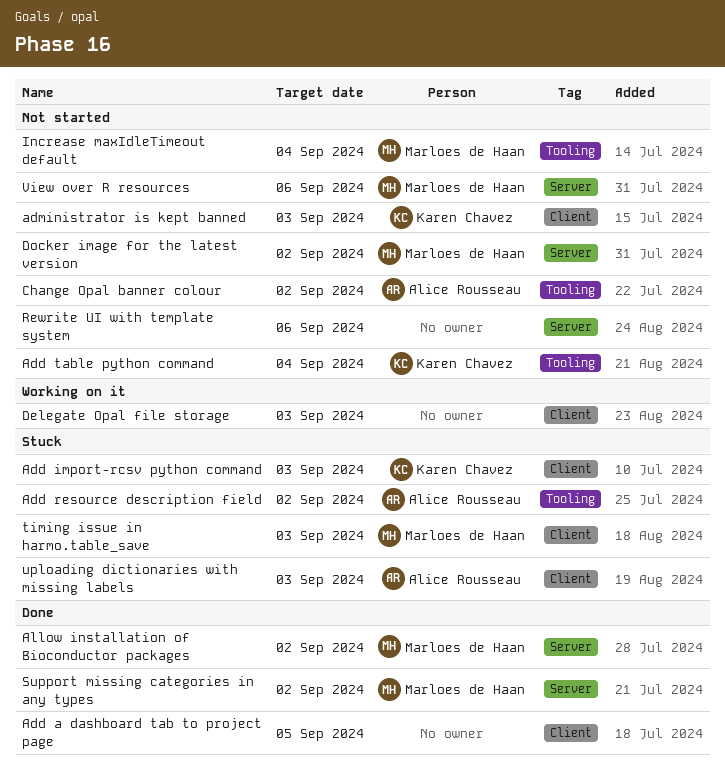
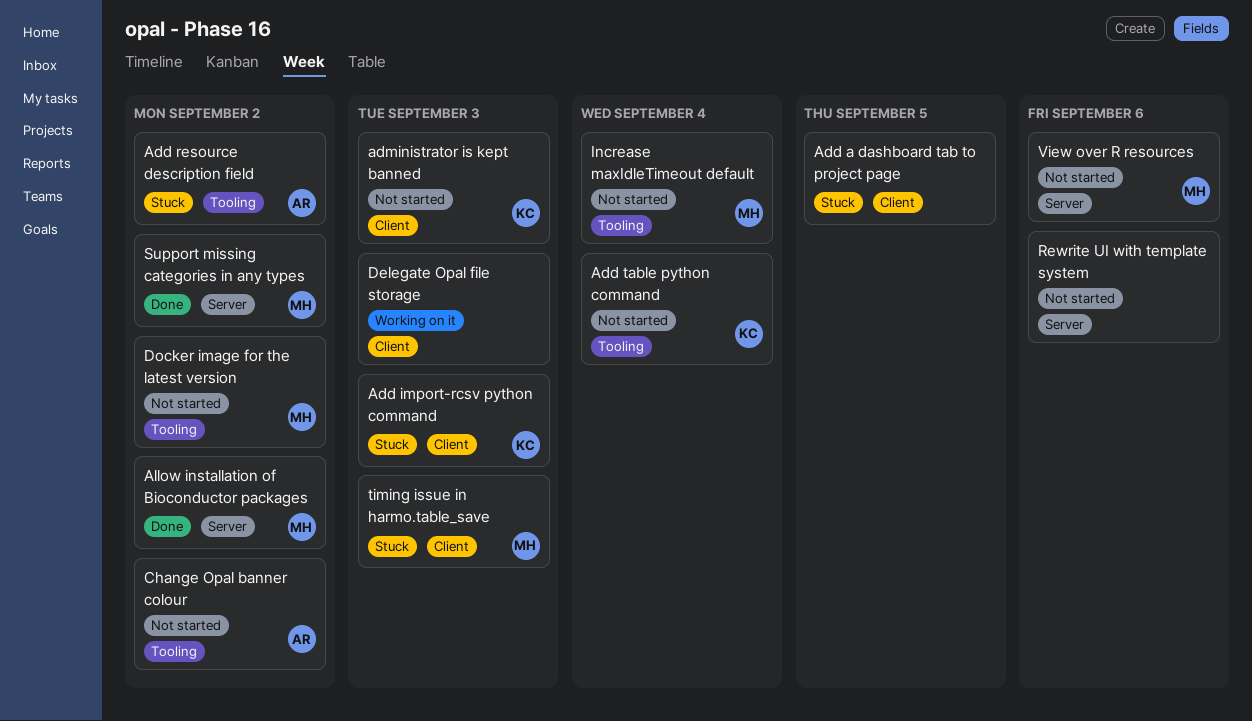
Add a dashboard tab to project page, status: Done -> Stuck
Docker image for the latest version, label: Server -> Tooling
uploading dictionaries with missing labels: present -> none

